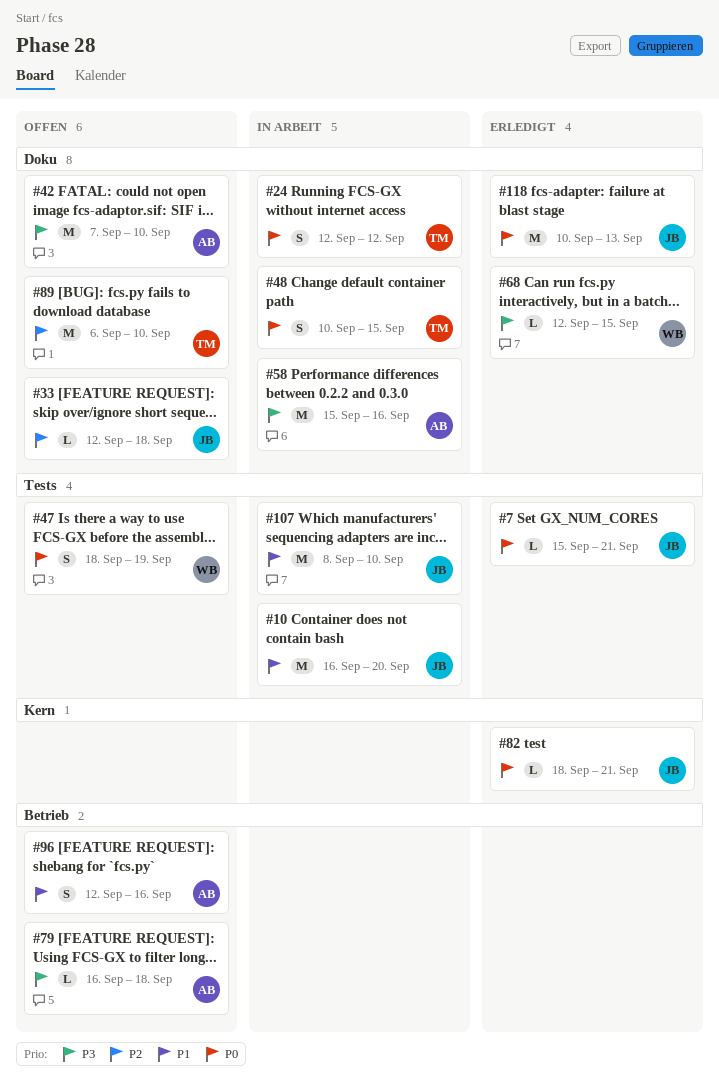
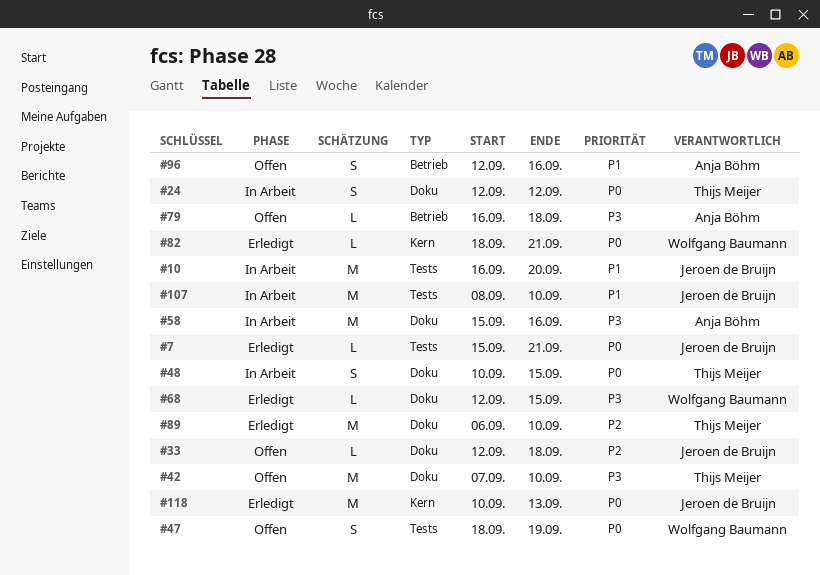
#42, owner: Anja Böhm -> Thijs Meijer
#82, owner: Jeroen de Bruijn -> Wolfgang Baumann
#89, status: Offen -> Erledigt
#118, label: Doku -> Kern

